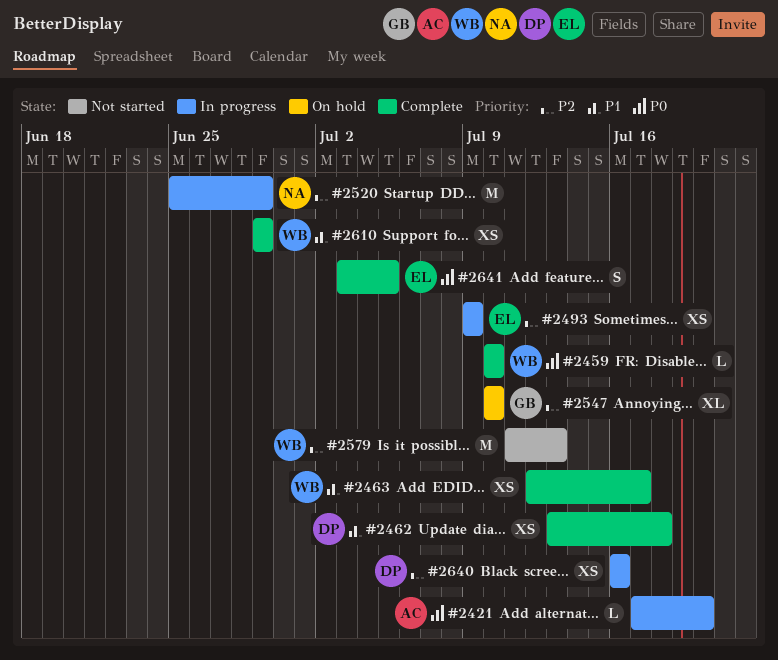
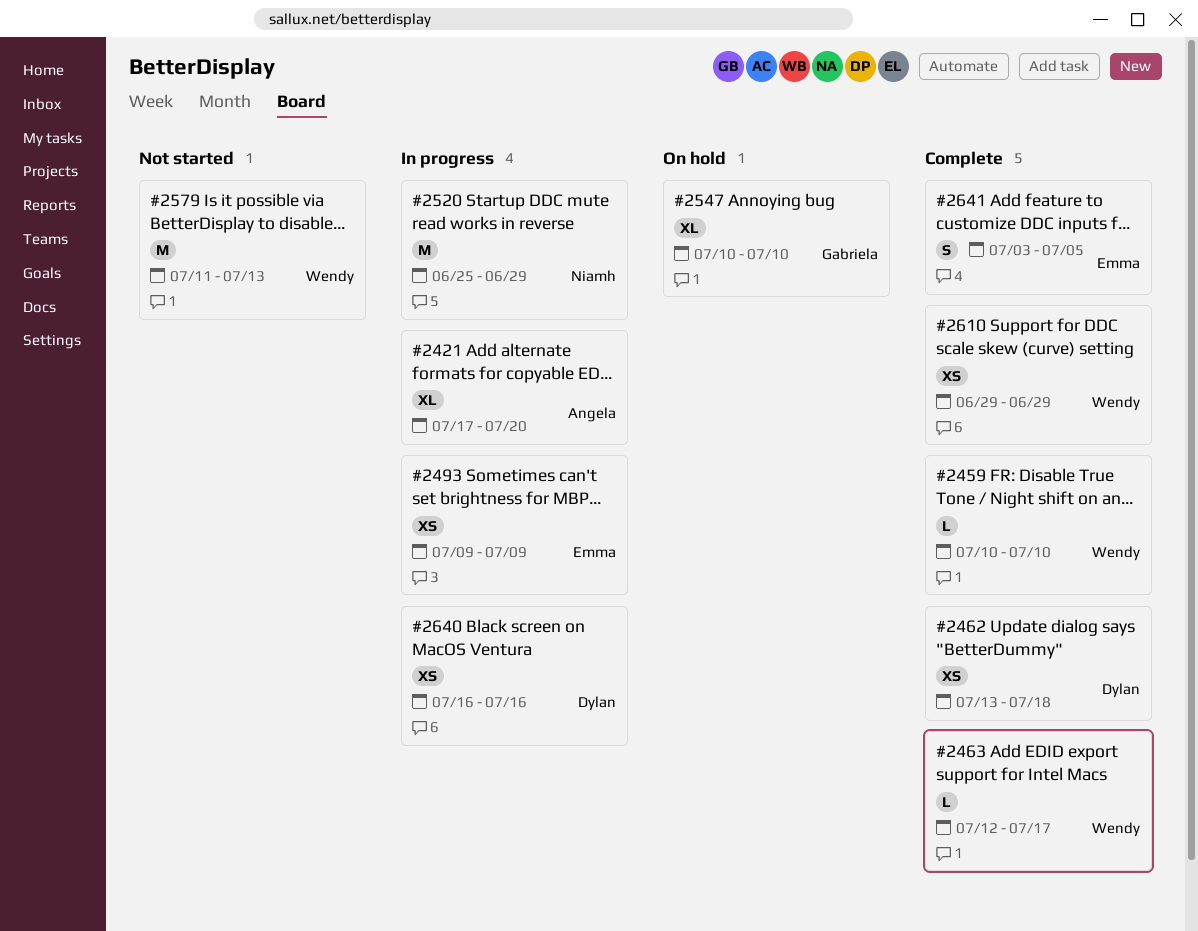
#2421, estimate: L -> XL
#2463, estimate: XS -> L

